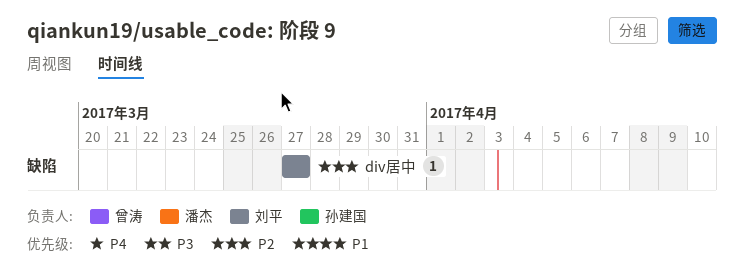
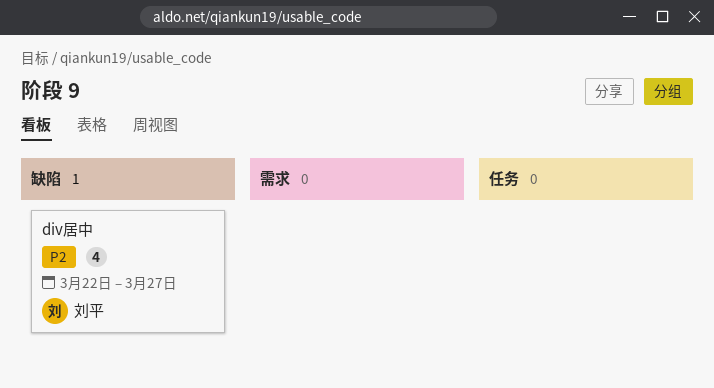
div居中, estimate: 1 -> 4
div居中, start: Mar 27 -> Mar 22

